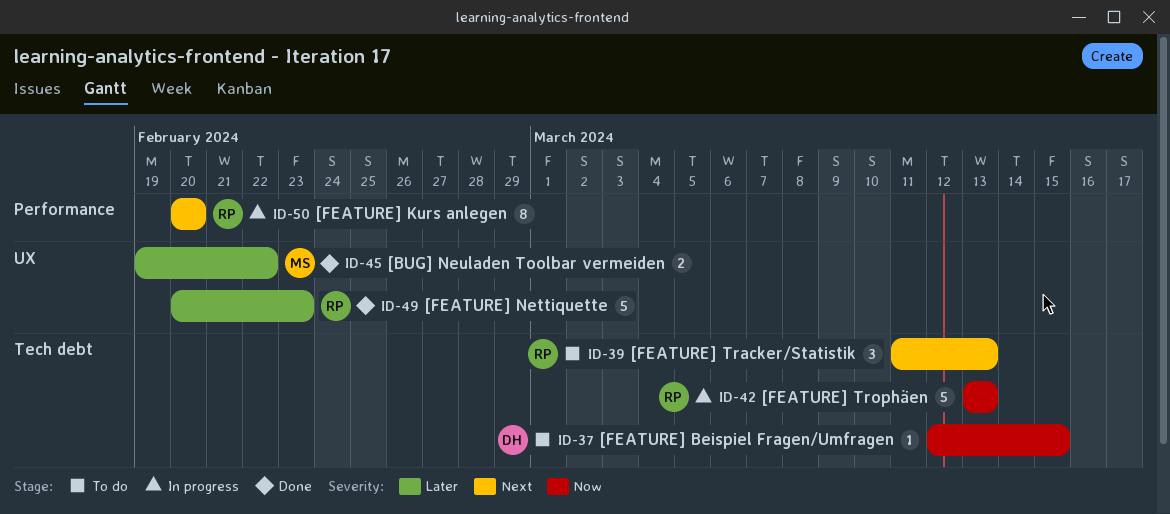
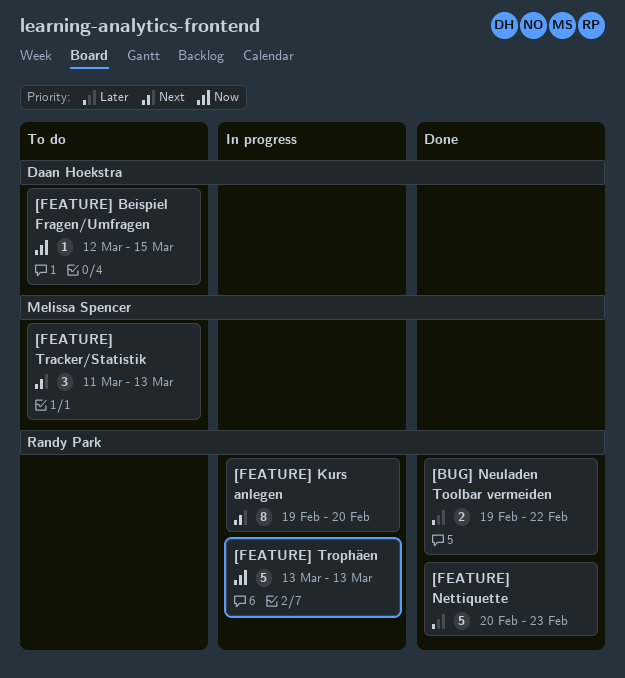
[BUG] Neuladen Toolbar vermeiden, owner: Melissa Spencer -> Randy Park
[FEATURE] Kurs anlegen, start: Feb 20 -> Feb 19
[FEATURE] Tracker/Statistik, owner: Randy Park -> Melissa Spencer

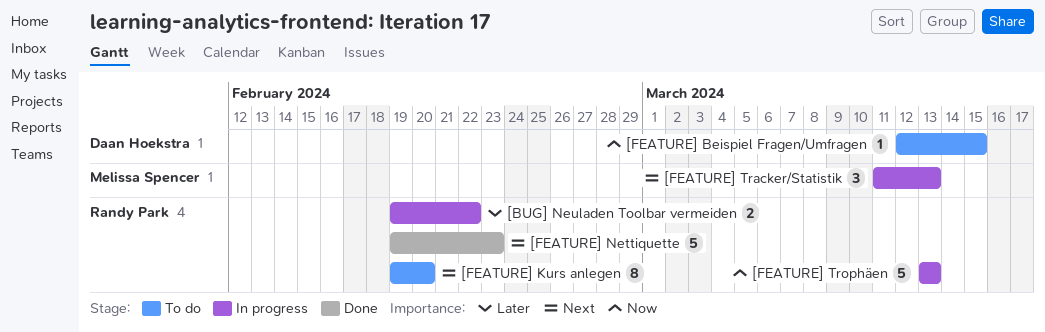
[BUG] Neuladen Toolbar vermeiden, status: Done -> In progress
[FEATURE] Kurs anlegen, status: In progress -> To do
[FEATURE] Nettiquette, priority: Later -> Next
[FEATURE] Nettiquette, start: Feb 20 -> Feb 19
[FEATURE] Tracker/Statistik, status: To do -> In progress

